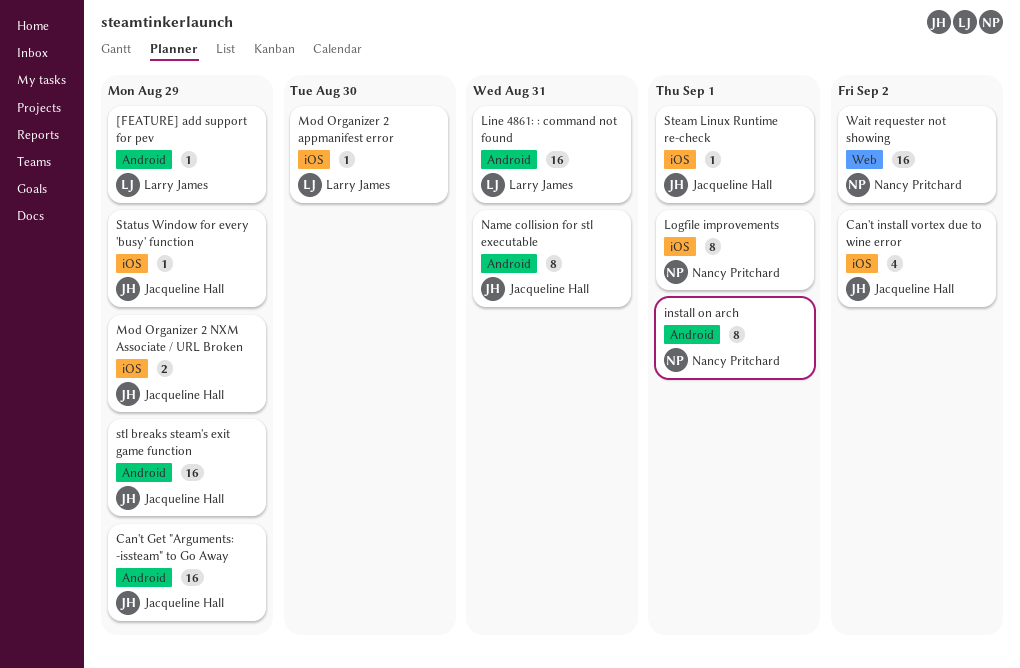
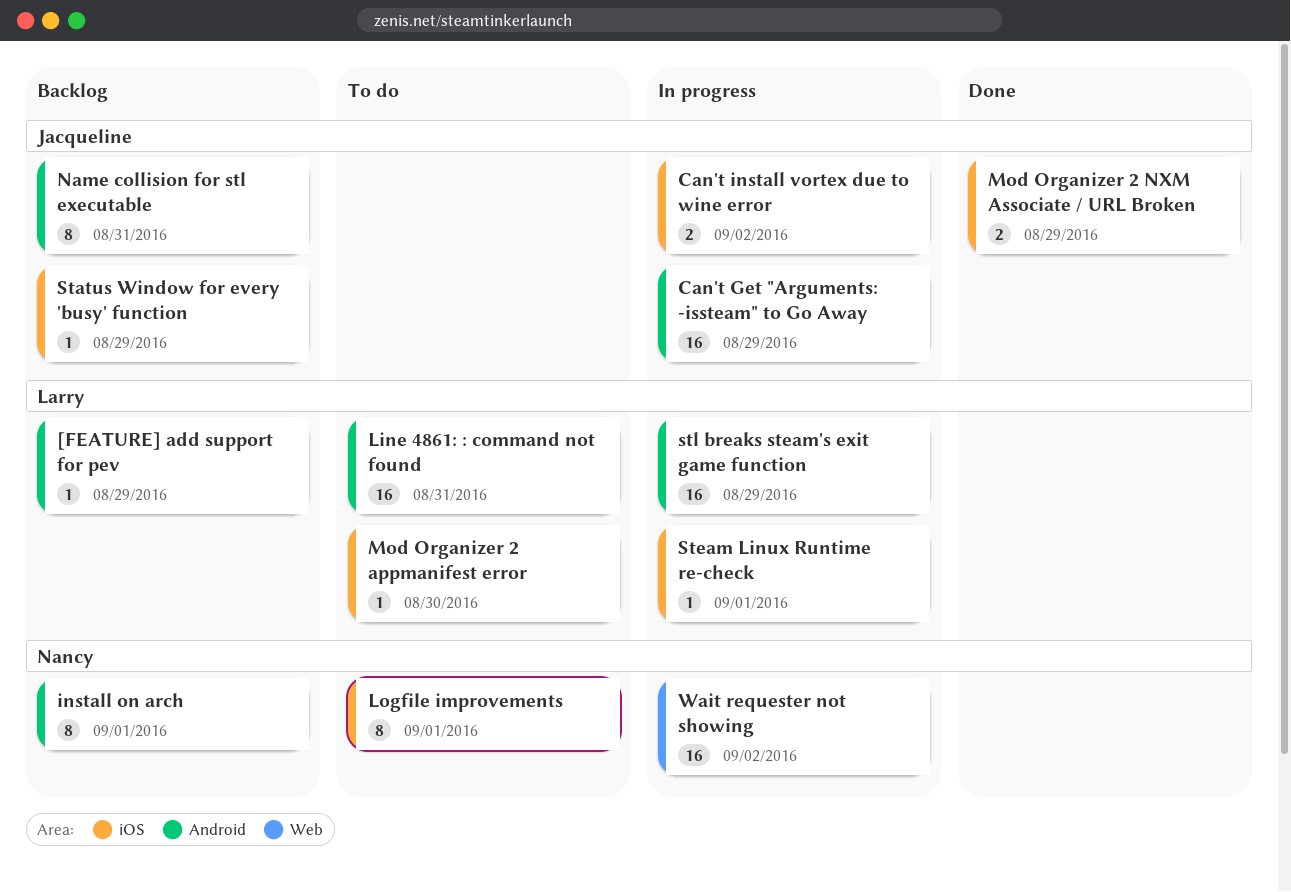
Can't install vortex due to wine error, estimate: 4 -> 2
Steam Linux Runtime re-check, owner: Jacqueline Hall -> Larry James
stl breaks steam's exit game function, owner: Jacqueline Hall -> Larry James

